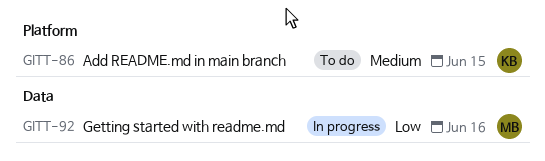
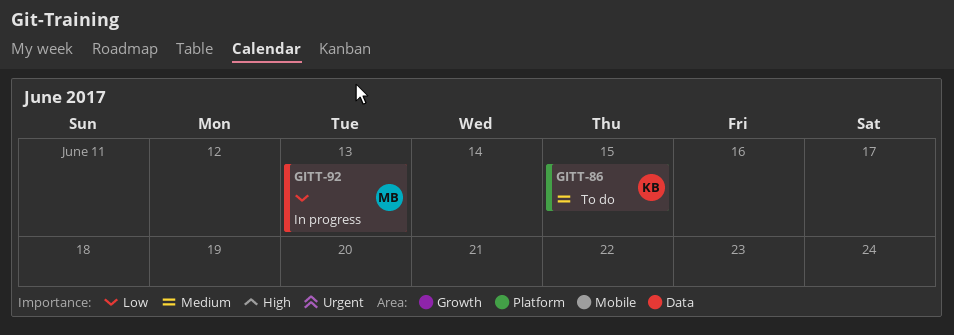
GITT-92, due: Jun 16 -> Jun 13

